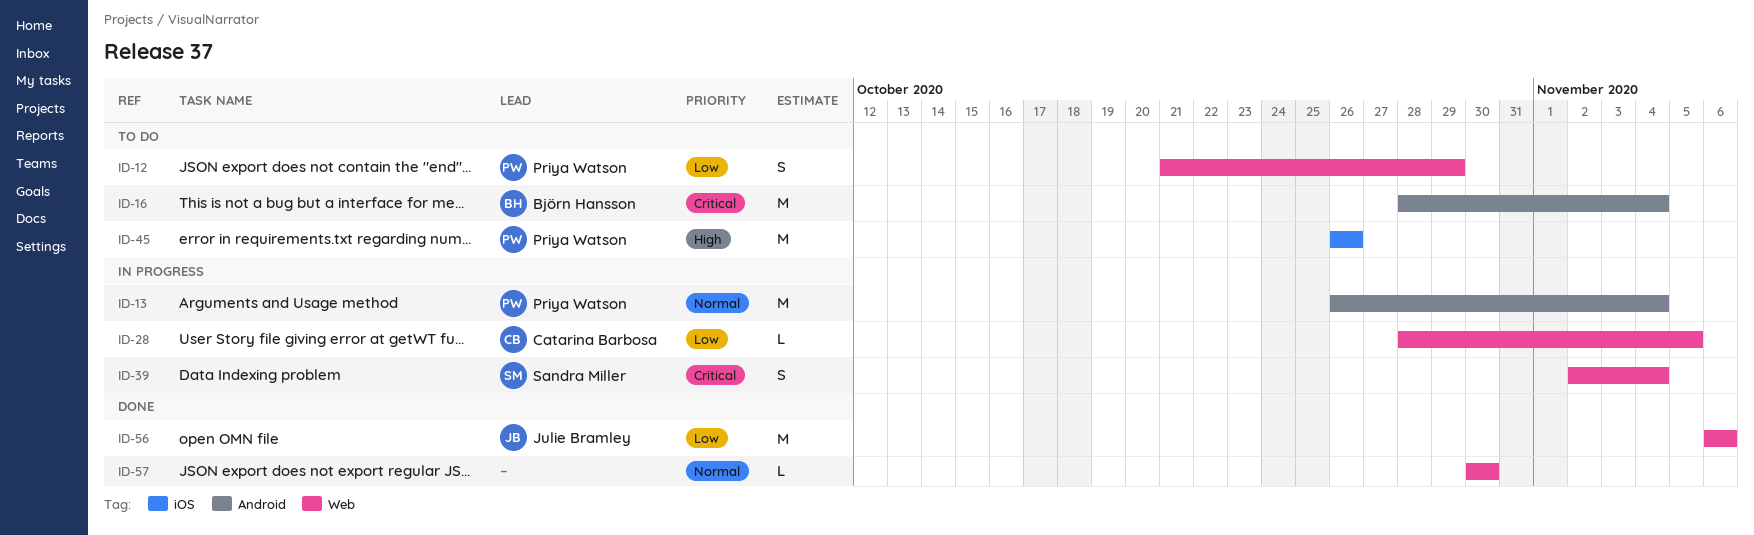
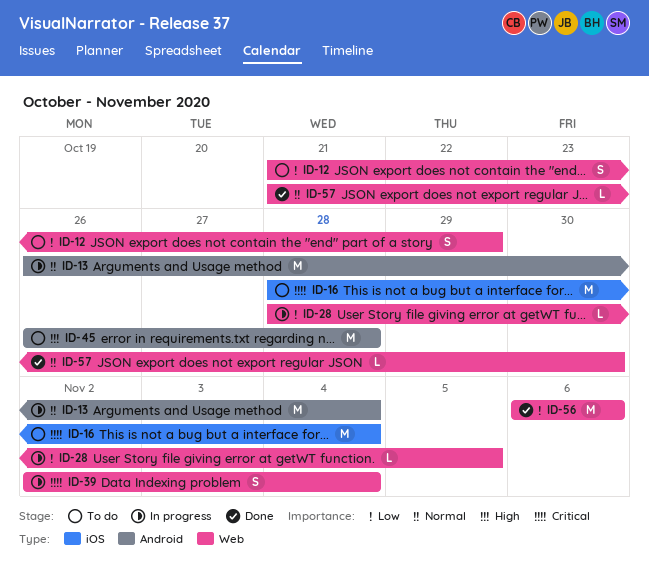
ID-16, label: Android -> iOS
ID-45, label: iOS -> Android
ID-45, due: Oct 26 -> Oct 28
ID-57, start: Oct 30 -> Oct 21

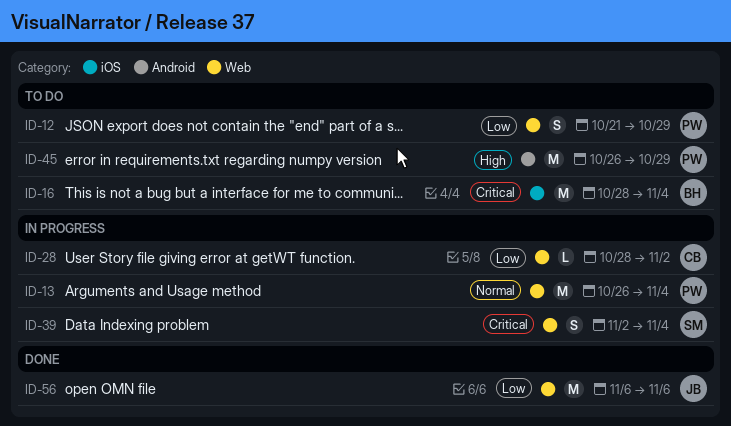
ID-13, label: Android -> Web
ID-28, due: Nov 5 -> Nov 2
ID-45, due: Oct 28 -> Oct 29
ID-57: present -> none

